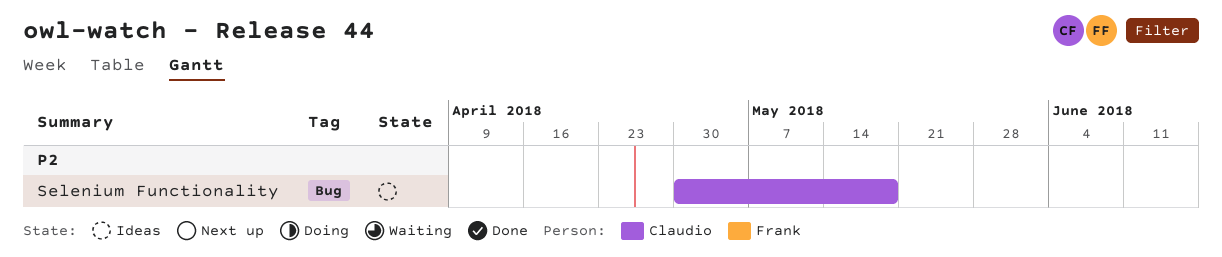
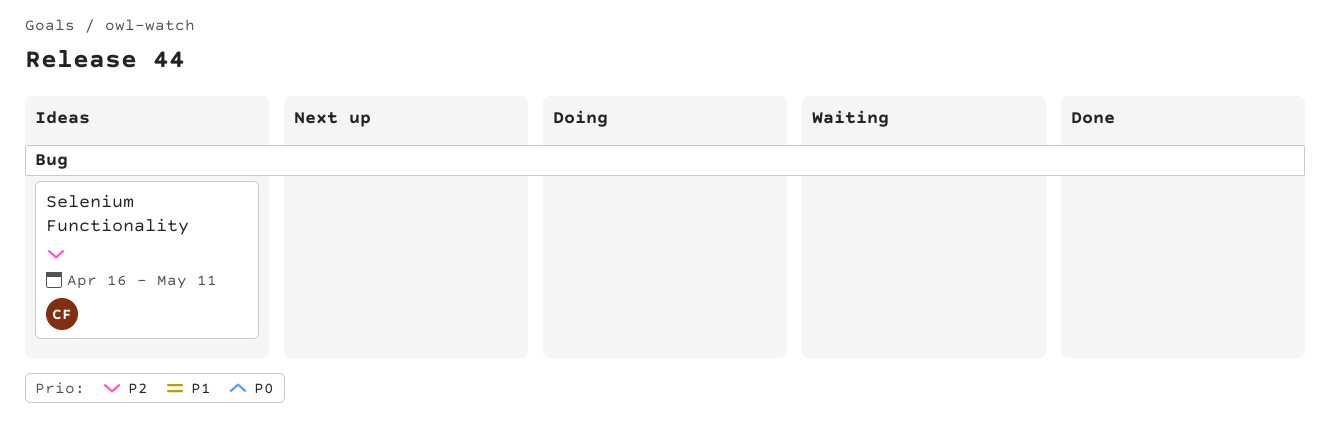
Selenium Functionality, start: Apr 30 -> Apr 16
Selenium Functionality, due: May 18 -> May 11

